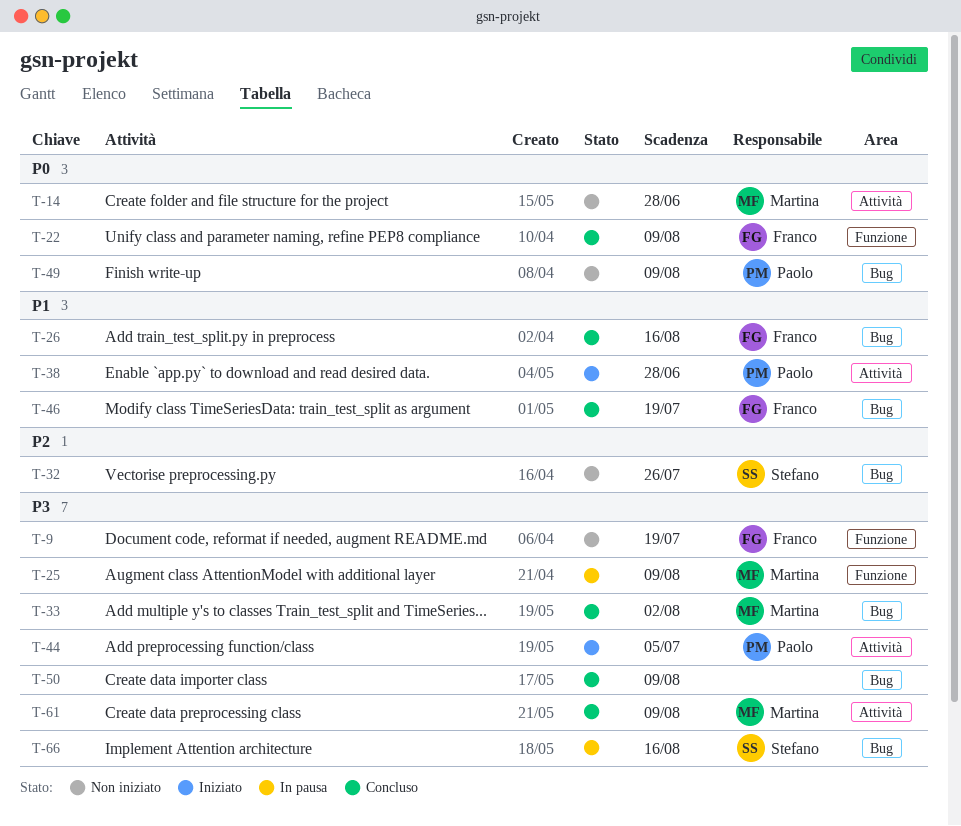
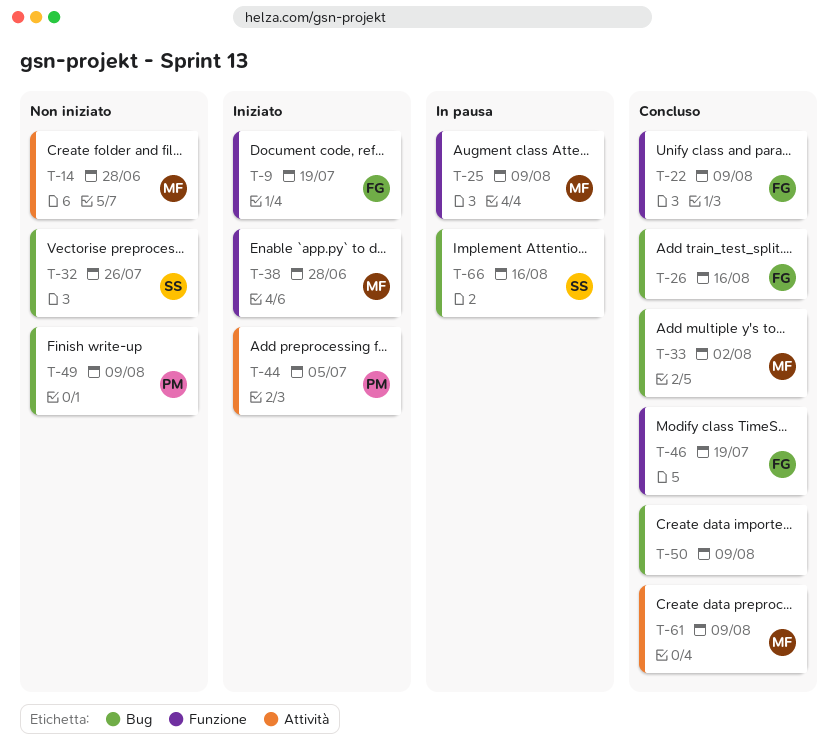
T-9, status: Non iniziato -> Iniziato
T-38, owner: Paolo -> Martina
T-38, label: Attività -> Funzione
T-46, label: Bug -> Funzione

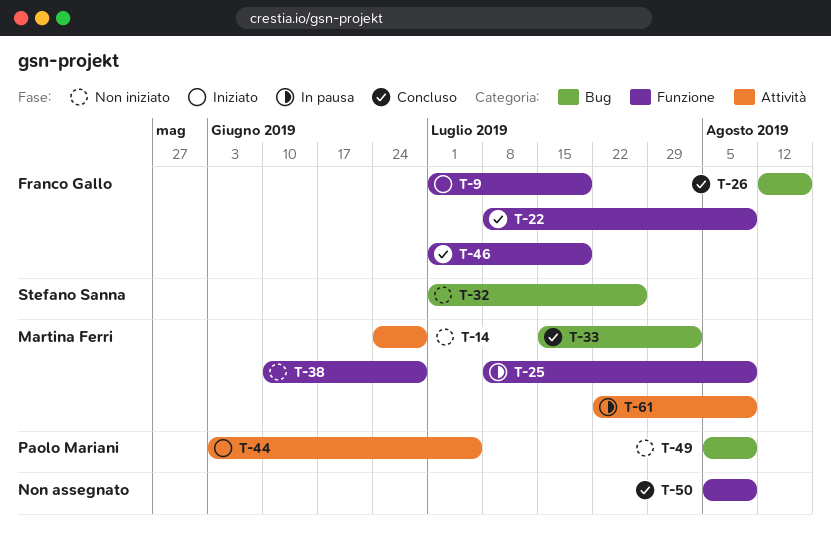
T-38, status: Iniziato -> Non iniziato
T-50, label: Bug -> Funzione
T-61, status: Concluso -> In pausa
T-66: present -> none

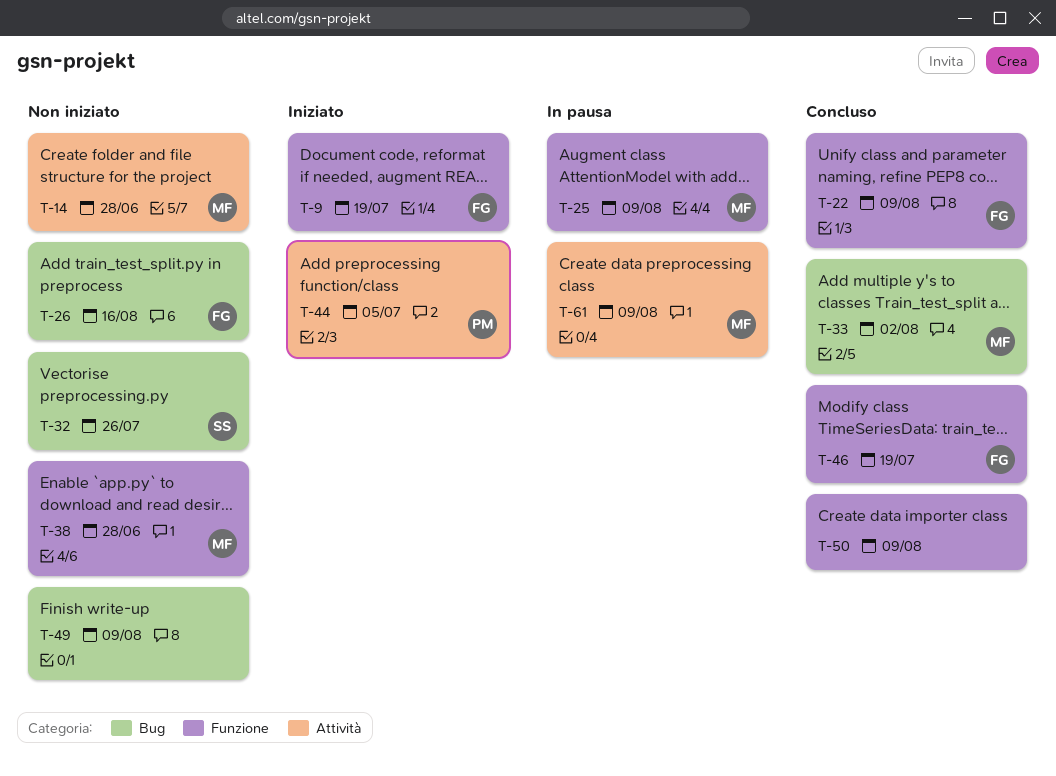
T-26, status: Concluso -> Non iniziato
T-49, owner: Paolo Mariani -> none

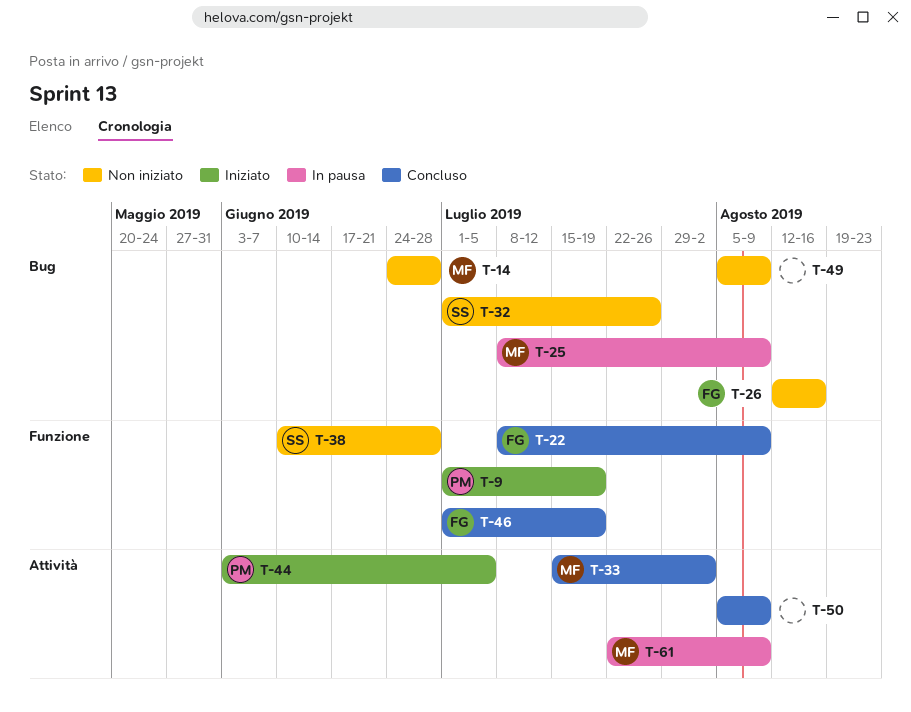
T-9, owner: FG -> PM
T-14, label: Attività -> Bug
T-25, label: Funzione -> Bug
T-33, label: Bug -> Attività
T-38, owner: MF -> SS
T-50, label: Funzione -> Attività

